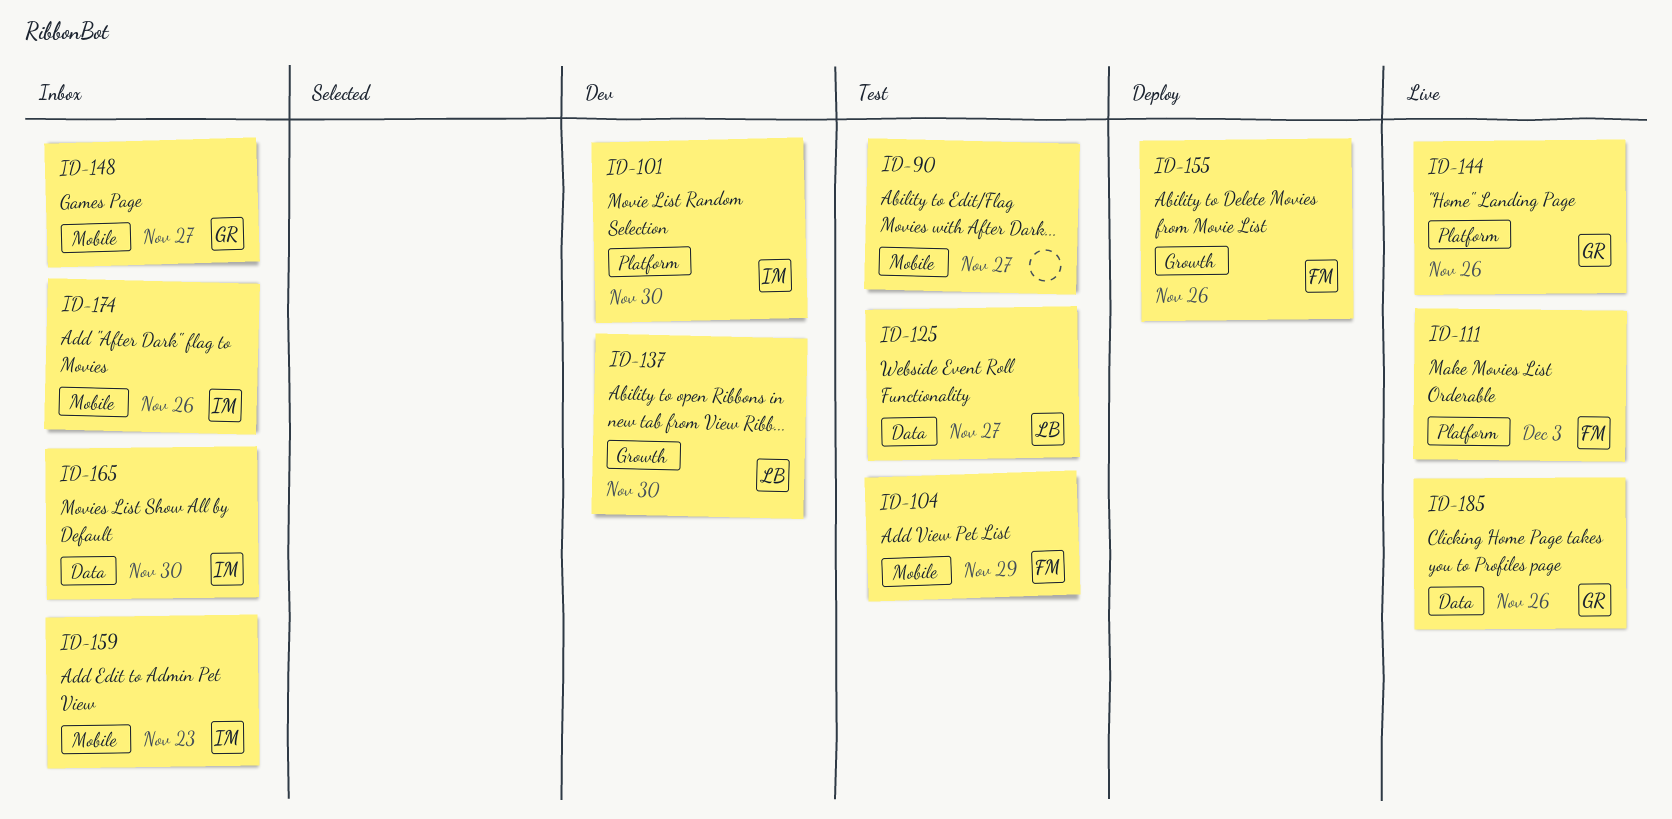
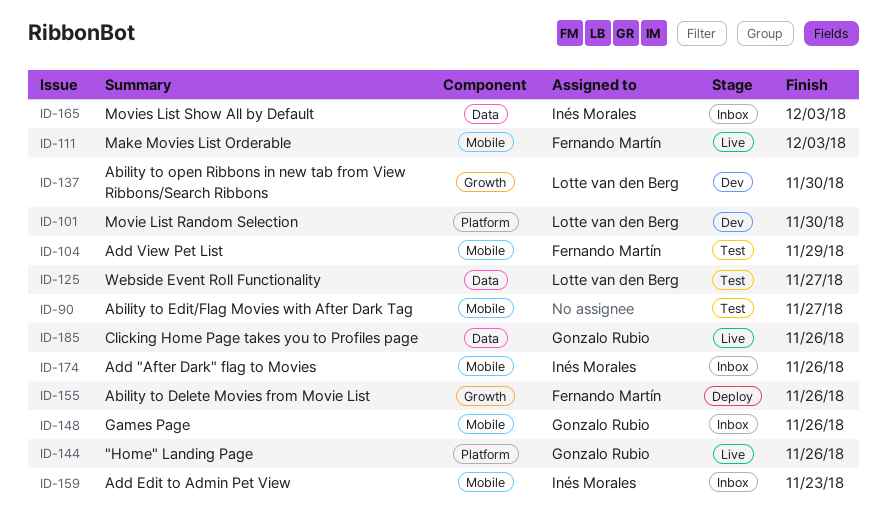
ID-101, owner: Inés Morales -> Lotte van den Berg
ID-111, label: Platform -> Mobile
ID-148, due: Nov 27 -> Nov 26
ID-165, due: Nov 30 -> Dec 3

